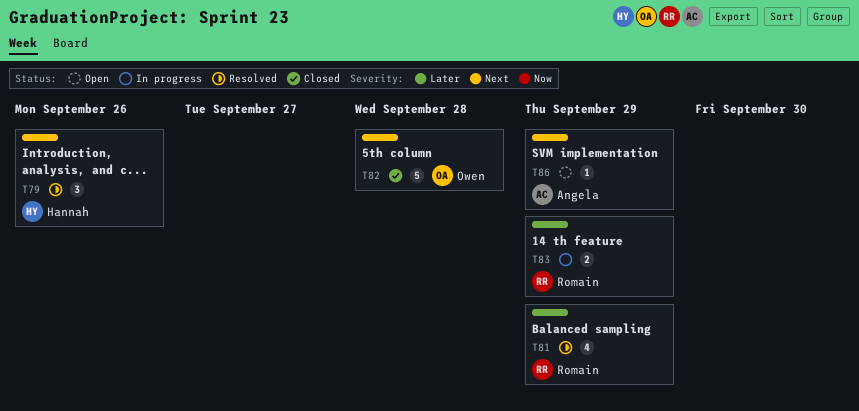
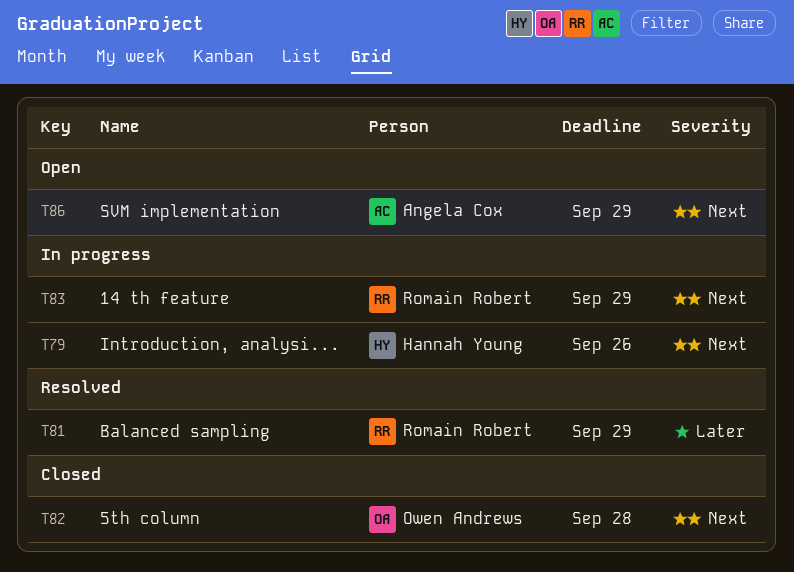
T79, status: Resolved -> In progress
T83, priority: Later -> Next

